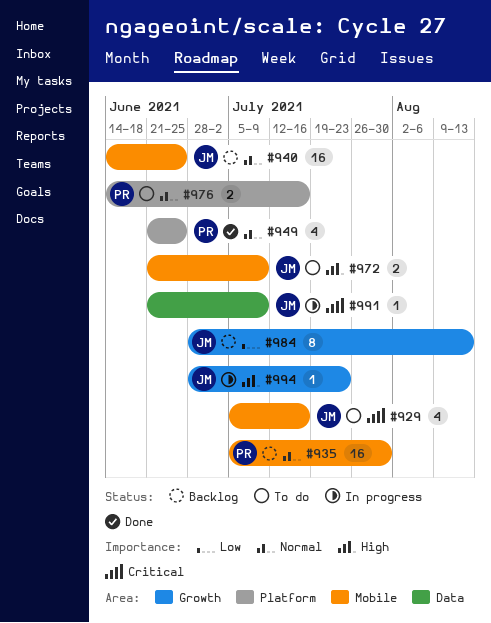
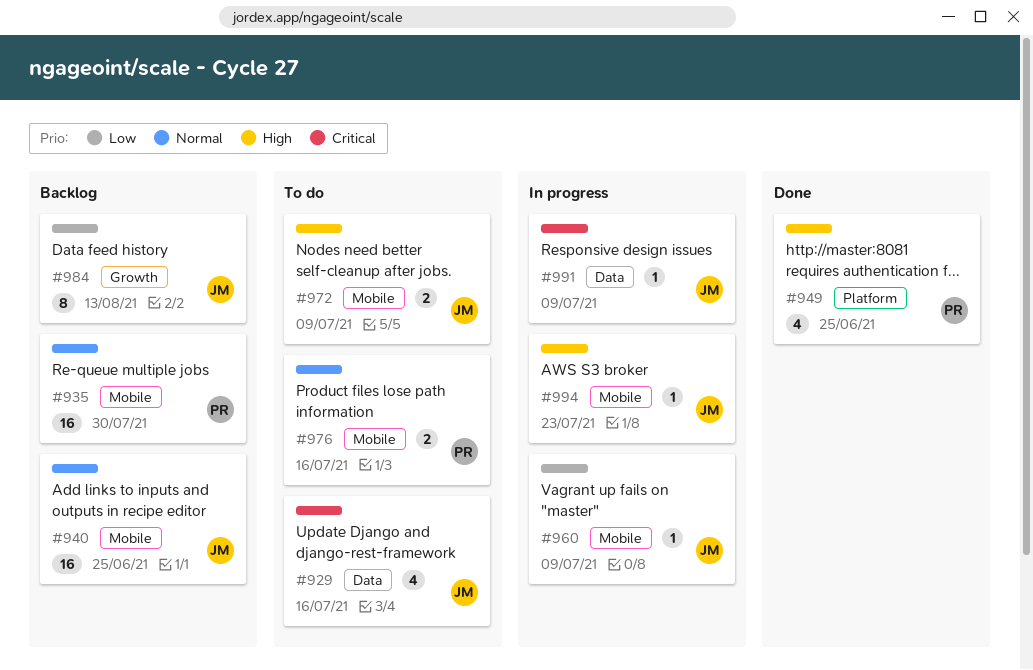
#929, label: Mobile -> Data
#949, priority: Normal -> High
#960: none -> present
#976, label: Platform -> Mobile
#994, label: Growth -> Mobile

